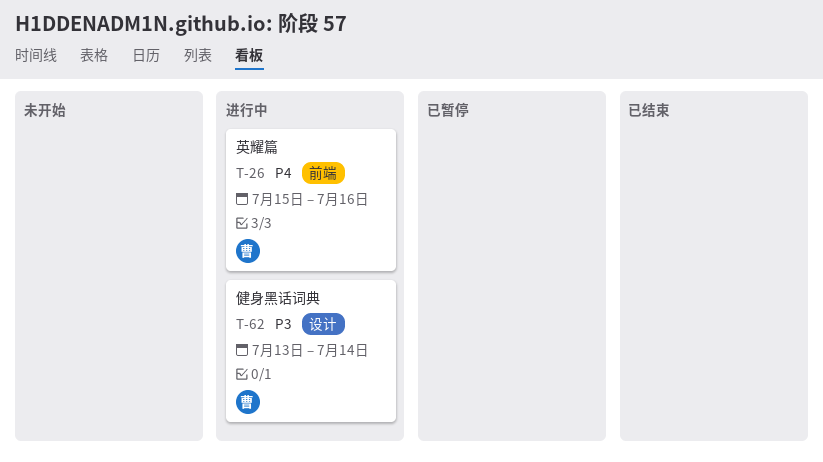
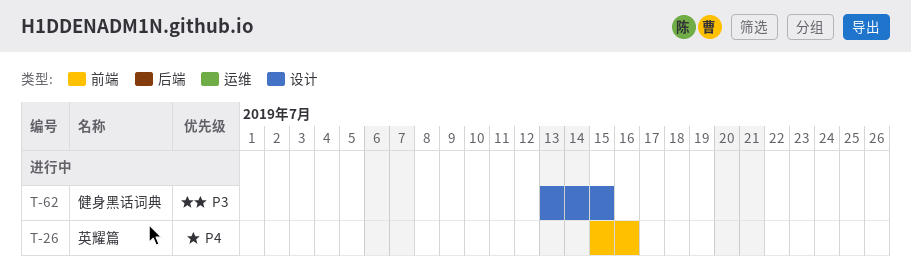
T-62, due: Jul 14 -> Jul 15

